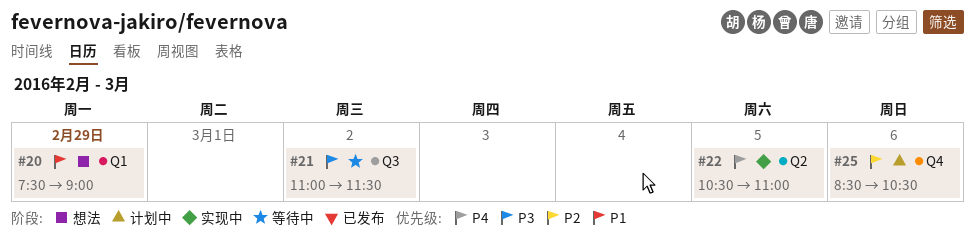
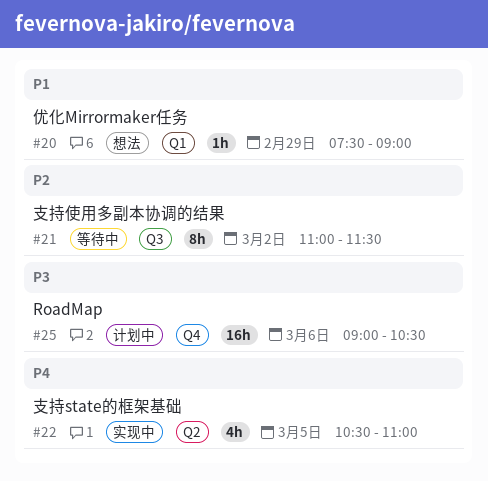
#21, priority: P3 -> P2
#25, priority: P2 -> P3
#25, begins: 08:30 -> 09:00

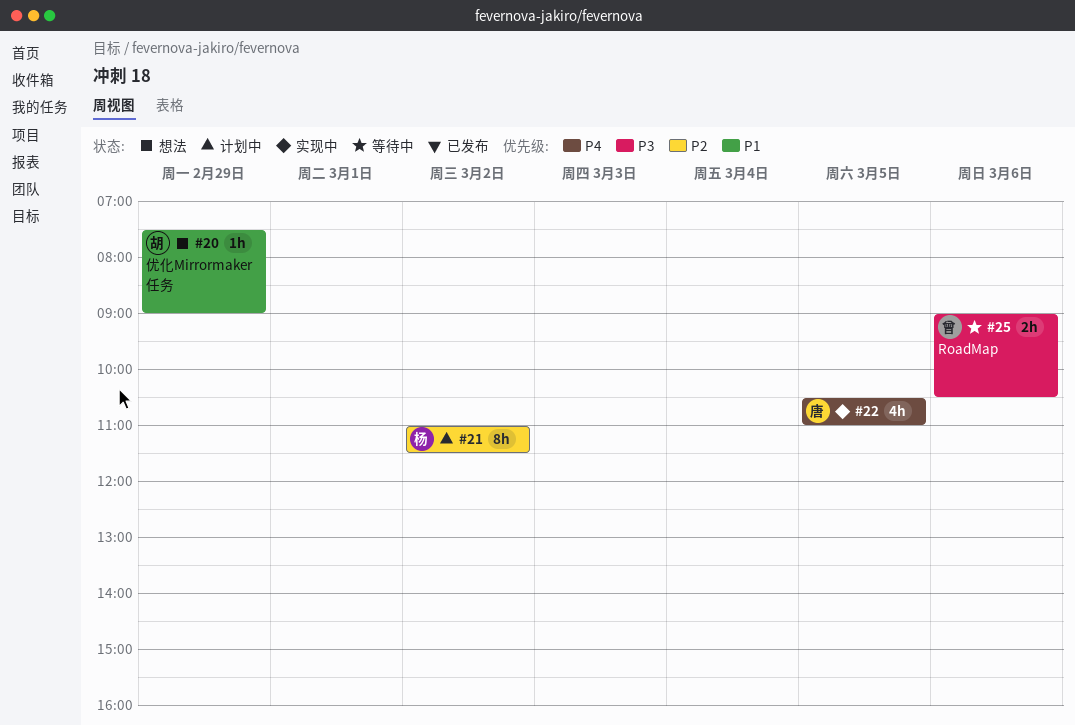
#21, status: 等待中 -> 计划中
#25, status: 计划中 -> 等待中
#25, estimate: 16h -> 2h

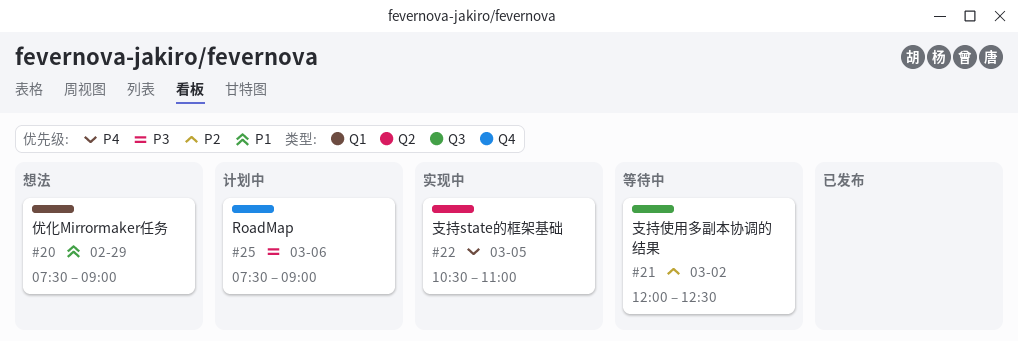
#21, status: 计划中 -> 等待中
#21, begins: 11:00 -> 12:00
#21, ends: 11:30 -> 12:30
#25, status: 等待中 -> 计划中
#25, begins: 09:00 -> 07:30
#25, ends: 10:30 -> 09:00

